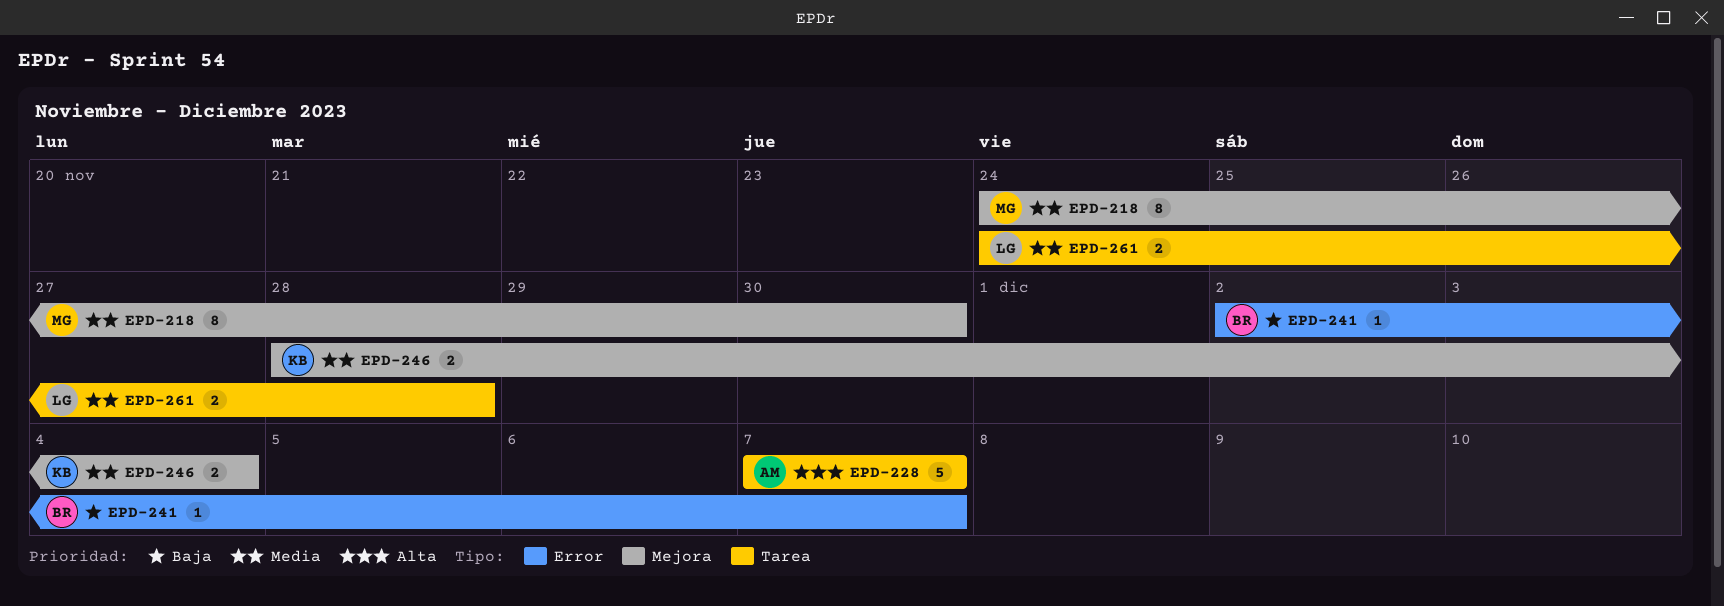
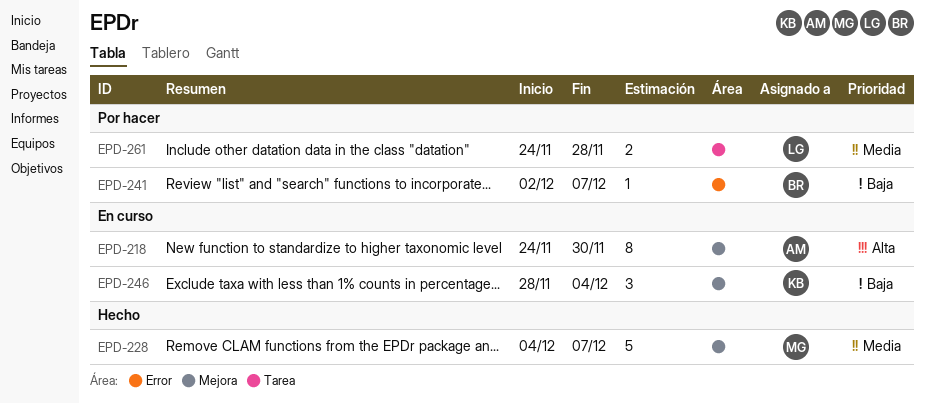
EPD-218, owner: MG -> AM
EPD-218, priority: Media -> Alta
EPD-228, owner: AM -> MG
EPD-228, priority: Alta -> Media
EPD-228, label: Tarea -> Mejora
EPD-228, start: Dec 7 -> Dec 4
EPD-246, priority: Media -> Baja
EPD-246, estimate: 2 -> 3

